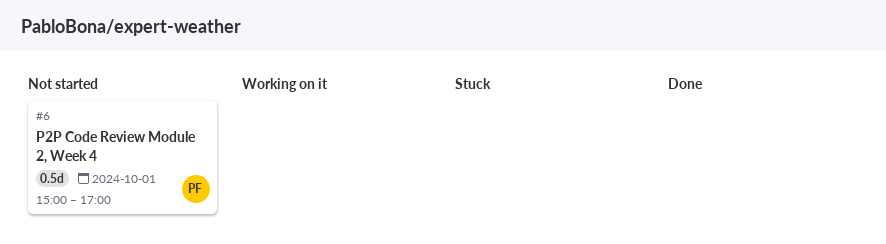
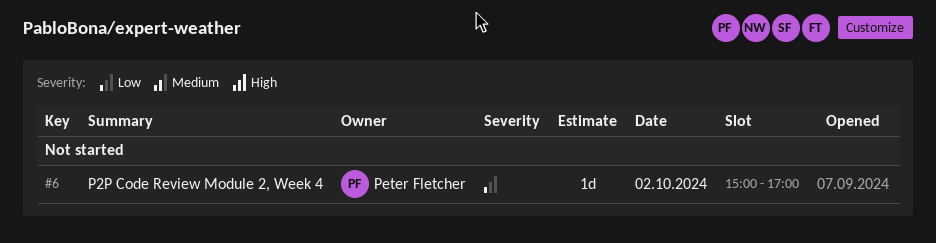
#6, estimate: 0.5d -> 1d
#6, day: Oct 1 -> Oct 2

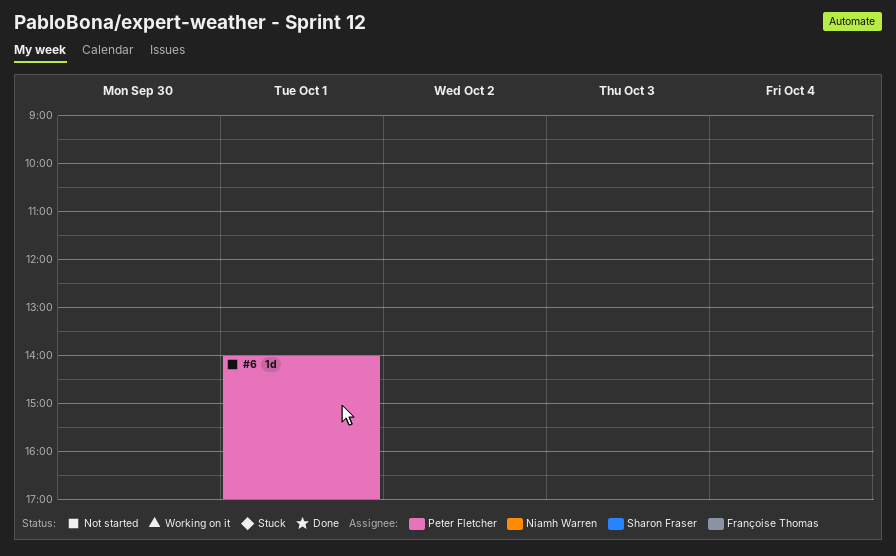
#6, day: Oct 2 -> Oct 1
#6, begins: 15:00 -> 14:00

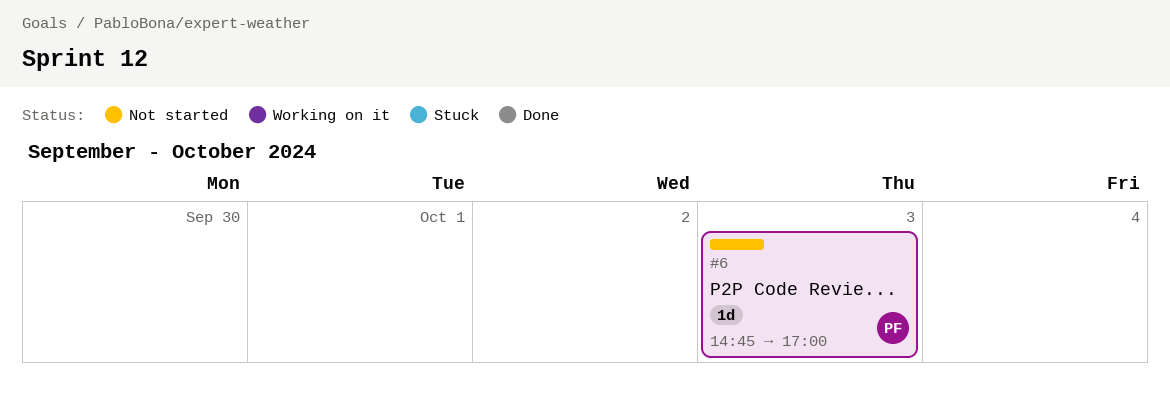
#6, day: Oct 1 -> Oct 3
#6, begins: 14:00 -> 14:45

